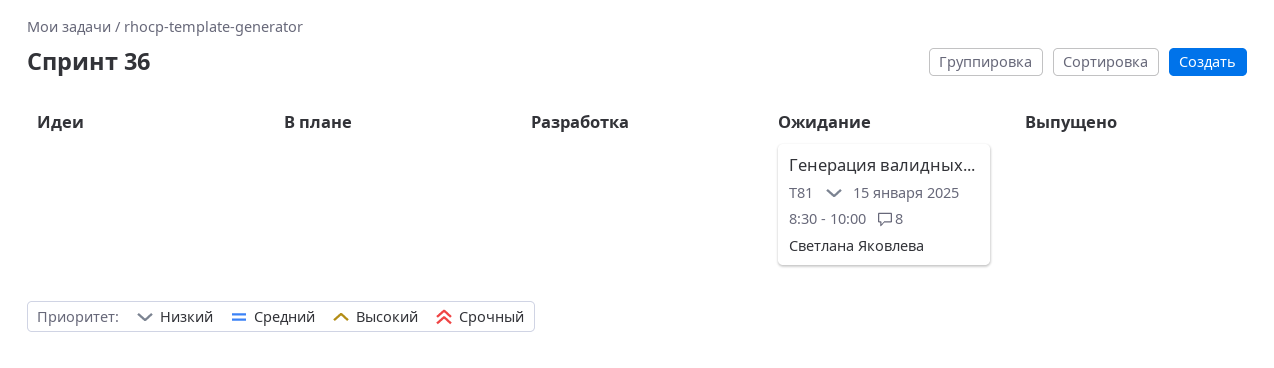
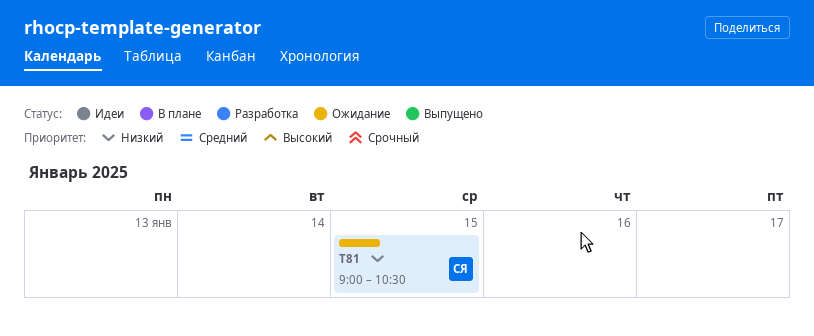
T81, begins: 08:30 -> 09:00
T81, ends: 10:00 -> 10:30

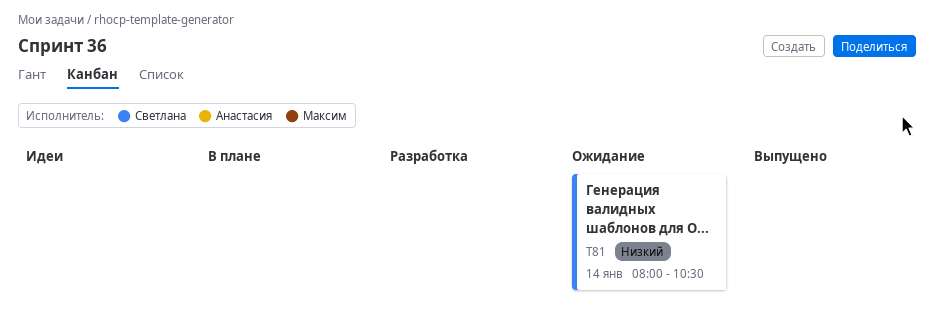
T81, day: Jan 15 -> Jan 14
T81, begins: 09:00 -> 08:00

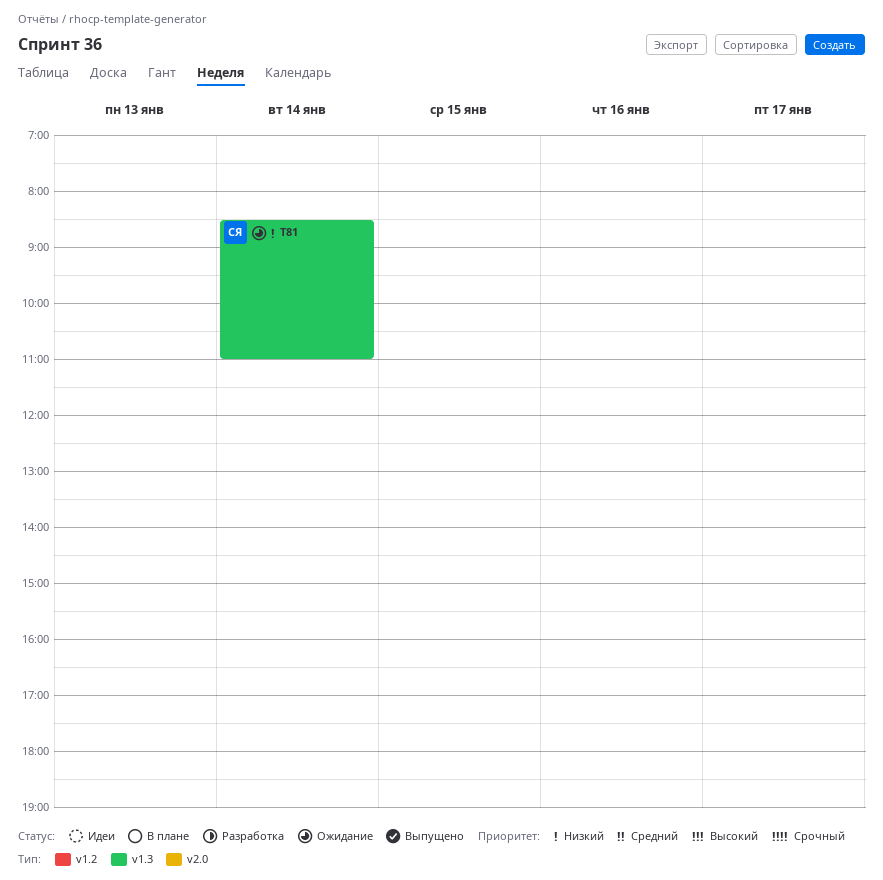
T81, begins: 08:00 -> 08:30
T81, ends: 10:30 -> 11:00

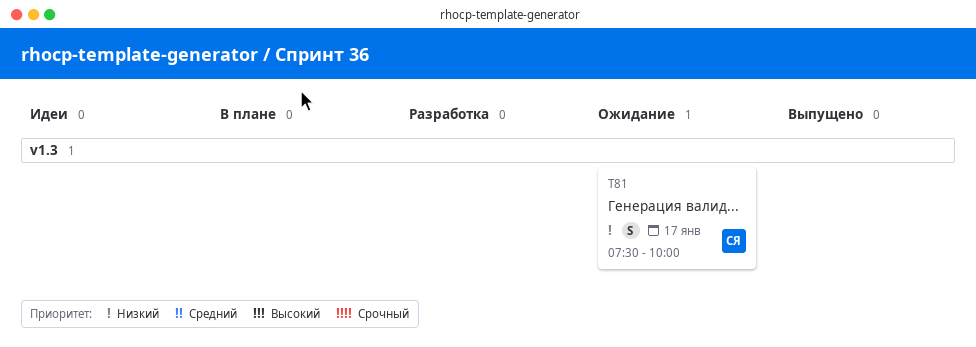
T81, day: Jan 14 -> Jan 17
T81, begins: 08:30 -> 07:30
T81, ends: 11:00 -> 10:00

